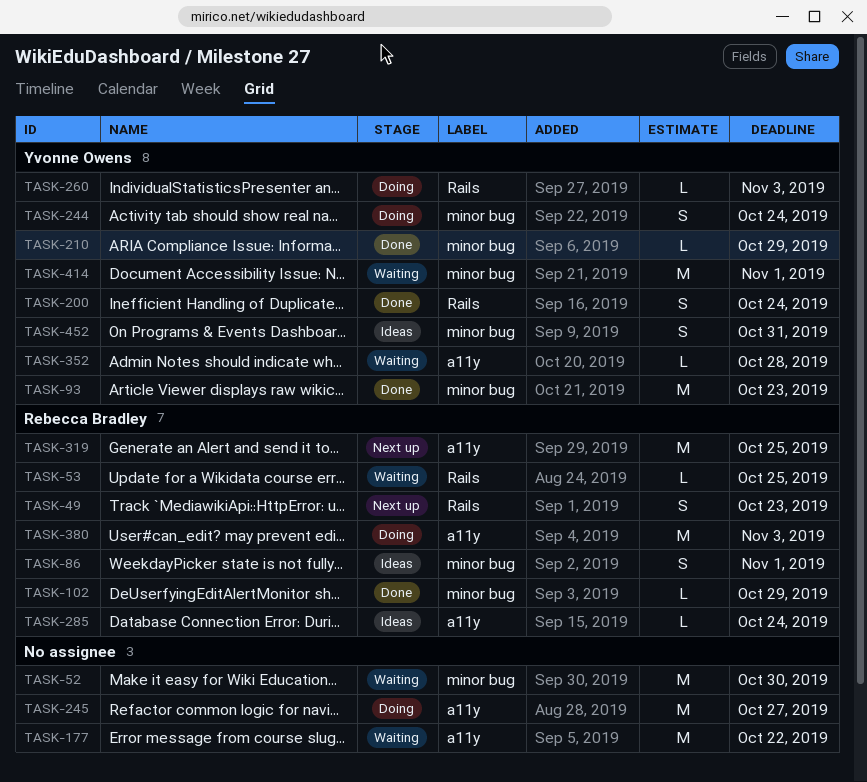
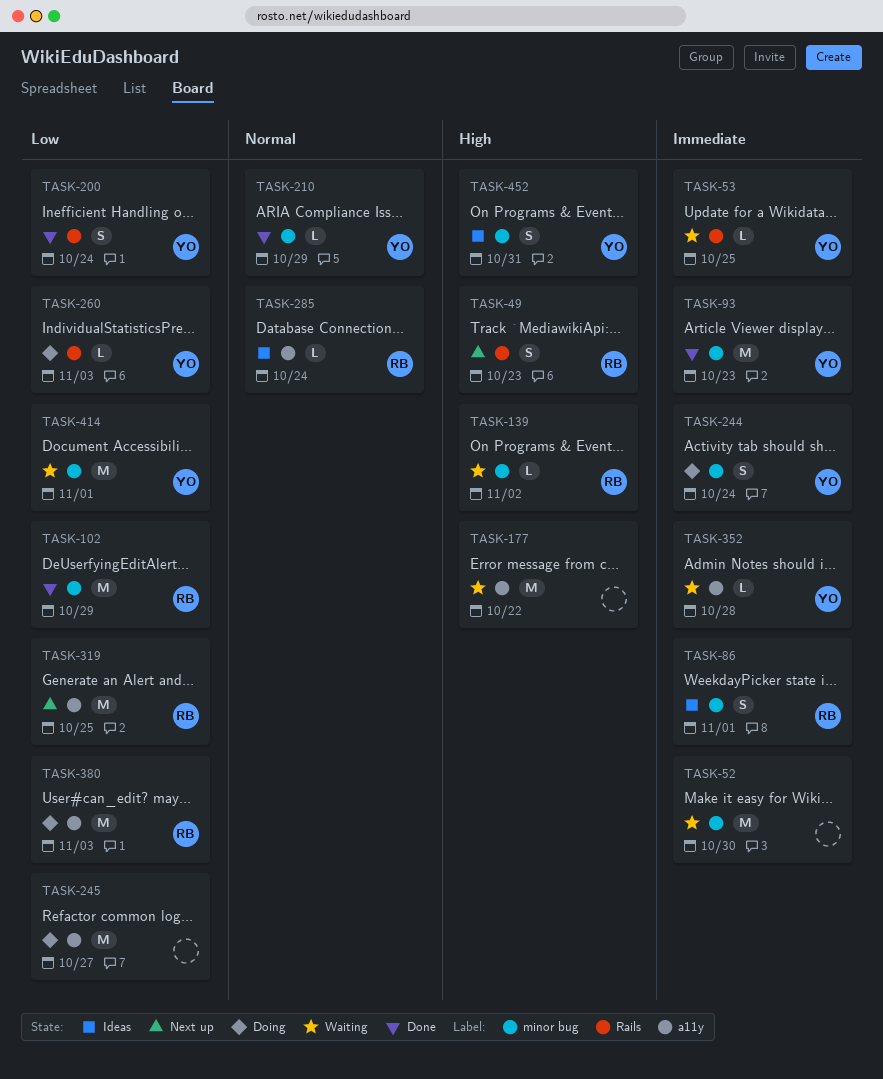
TASK-53, owner: Rebecca Bradley -> Yvonne Owens
TASK-102, estimate: L -> M
TASK-139: none -> present

